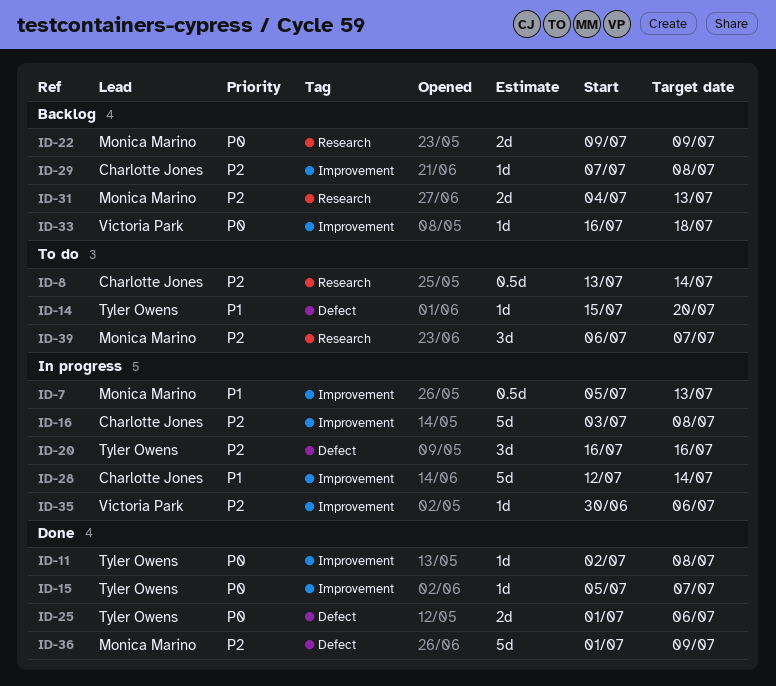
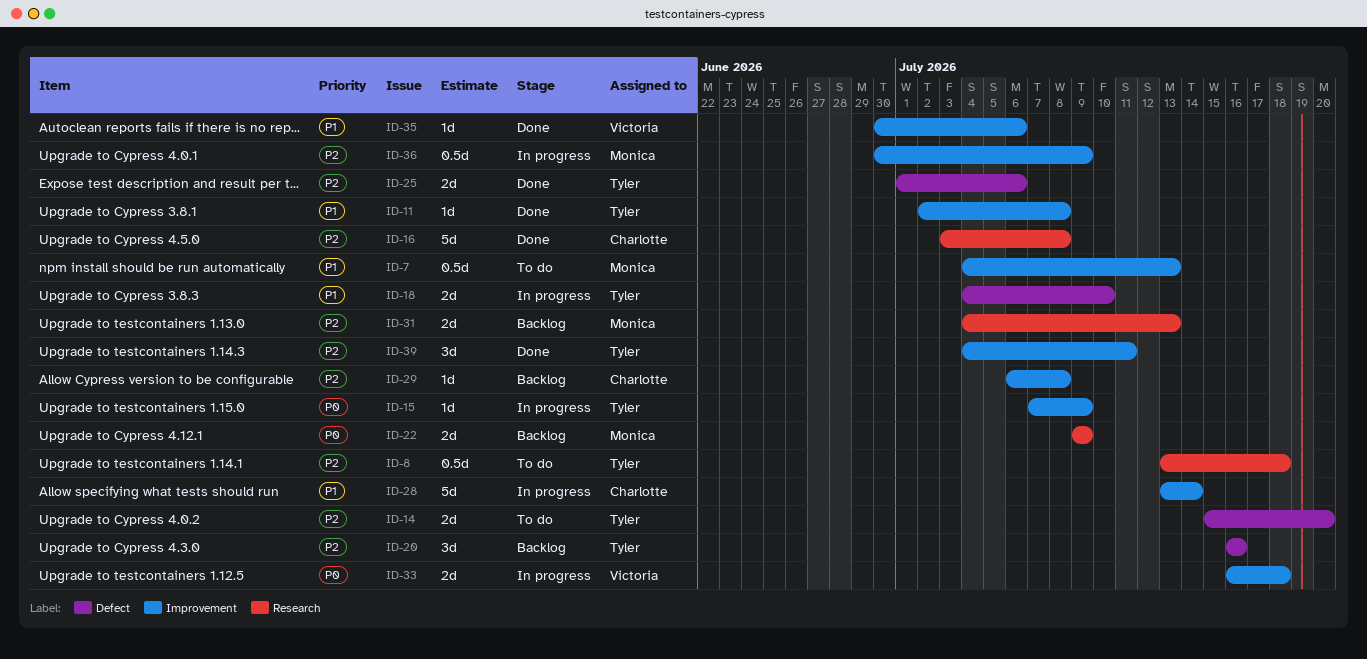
ID-7, status: In progress -> To do
ID-7, start: Jul 5 -> Jul 4
ID-8, owner: Charlotte Jones -> Tyler Owens
ID-8, due: Jul 14 -> Jul 18
ID-11, priority: P0 -> P1
ID-14, priority: P1 -> P2
ID-14, estimate: 1d -> 2d
ID-15, status: Done -> In progress
ID-15, start: Jul 5 -> Jul 7
ID-15, due: Jul 7 -> Jul 9
ID-16, status: In progress -> Done
ID-16, label: Improvement -> Research
ID-18: none -> present
ID-20, status: In progress -> Backlog
ID-25, priority: P0 -> P2
ID-28, start: Jul 12 -> Jul 13
ID-29, start: Jul 7 -> Jul 6
ID-33, status: Backlog -> In progress
ID-33, estimate: 1d -> 2d
ID-35, status: In progress -> Done
ID-35, priority: P2 -> P1
ID-36, status: Done -> In progress
ID-36, label: Defect -> Improvement
ID-36, estimate: 5d -> 0.5d
ID-36, start: Jul 1 -> Jun 30
ID-39, status: To do -> Done
ID-39, owner: Monica Marino -> Tyler Owens
ID-39, label: Research -> Improvement
ID-39, start: Jul 6 -> Jul 4
ID-39, due: Jul 7 -> Jul 11

